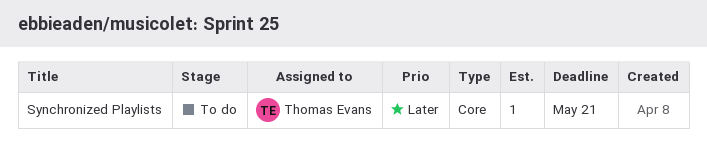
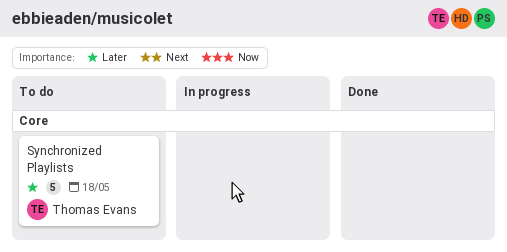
Synchronized Playlists, estimate: 1 -> 5
Synchronized Playlists, due: May 21 -> May 18

